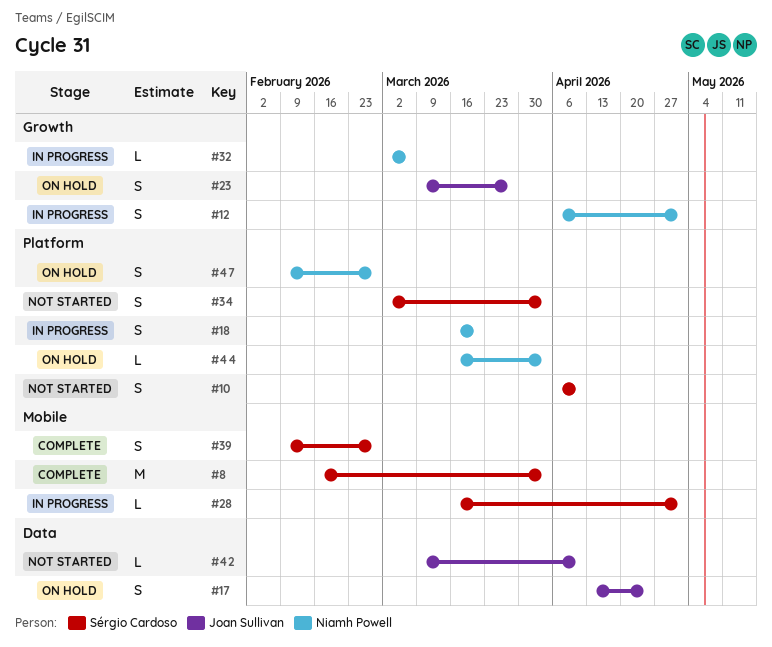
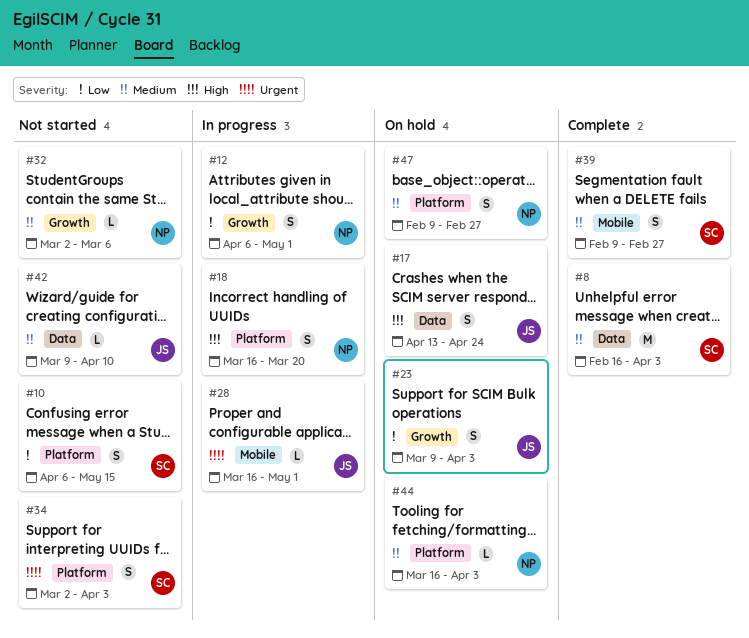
#8, label: Mobile -> Data
#10, due: Apr 10 -> May 15
#23, due: Mar 27 -> Apr 3
#28, owner: Sérgio Cardoso -> Joan Sullivan
#32, status: In progress -> Not started

